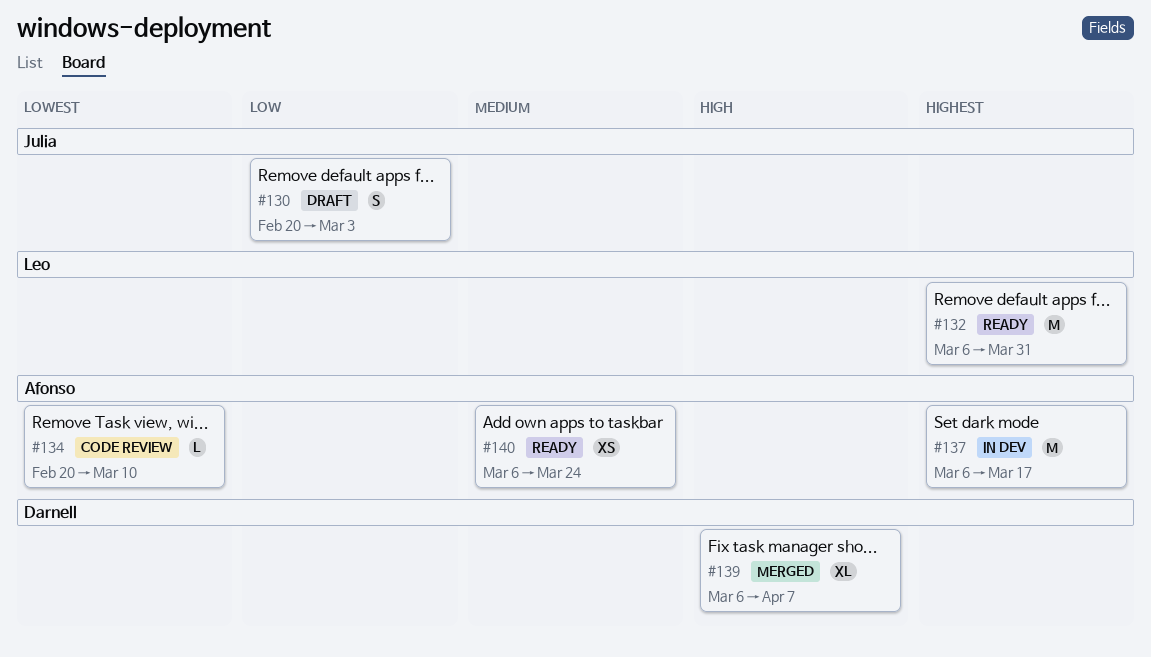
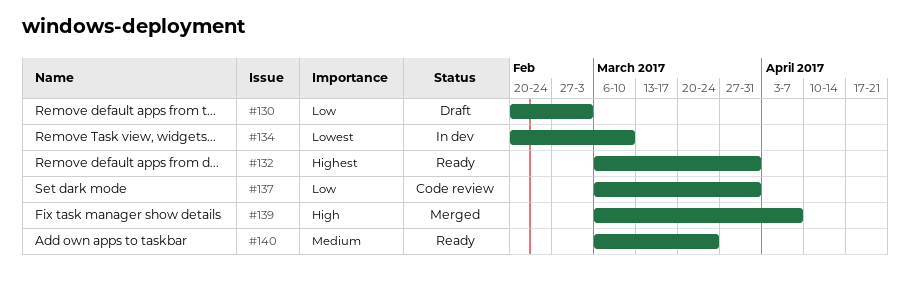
#134, status: Code review -> In dev
#137, status: In dev -> Code review
#137, priority: Highest -> Low
#137, due: Mar 17 -> Mar 31

